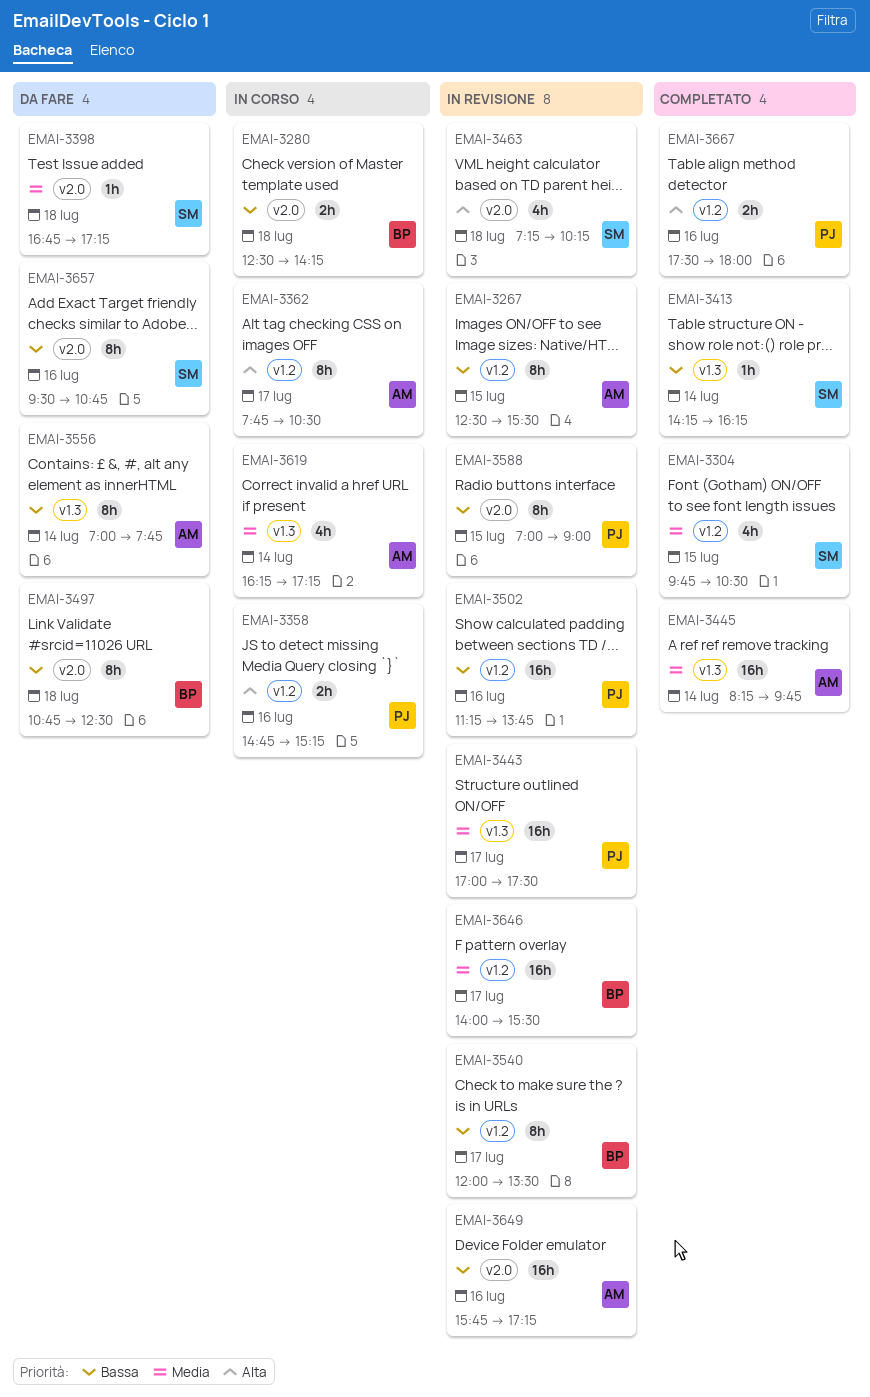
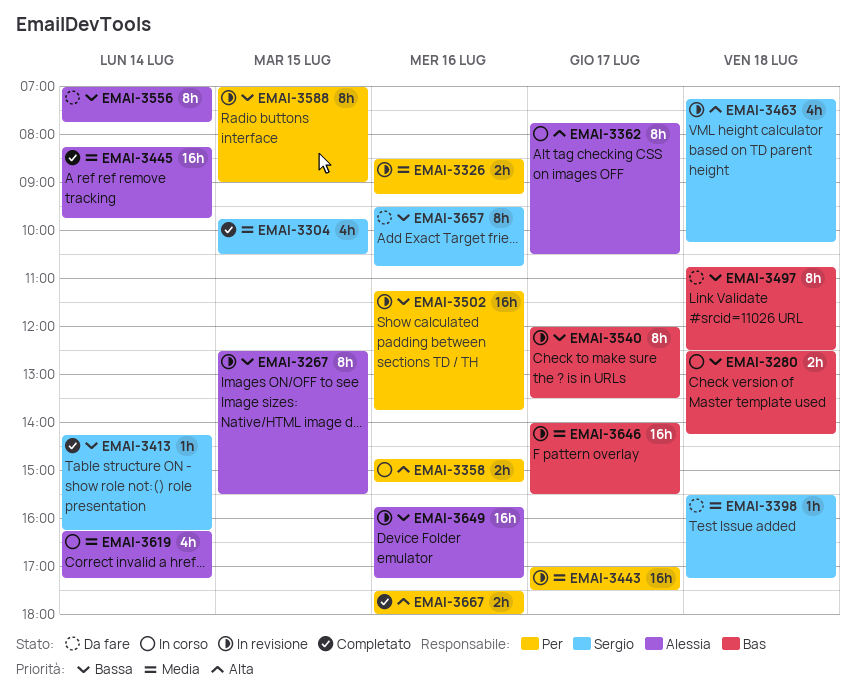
EMAI-3326: none -> present
EMAI-3398, begins: 16:45 -> 15:30

